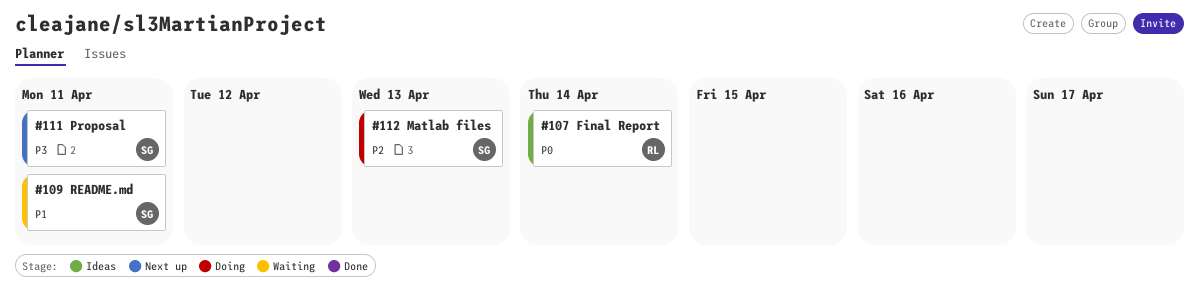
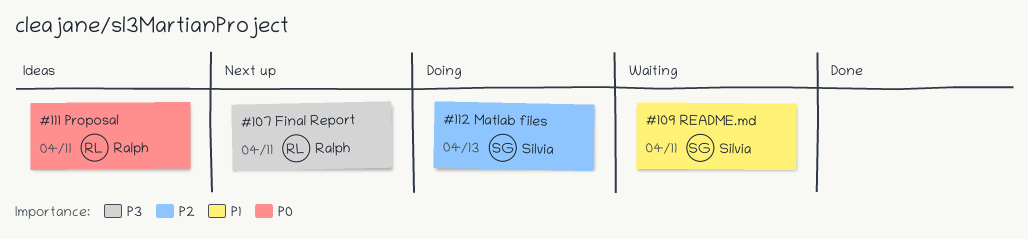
#107, status: Ideas -> Next up
#107, priority: P0 -> P3
#107, due: Apr 14 -> Apr 11
#111, status: Next up -> Ideas
#111, owner: Silvia -> Ralph
#111, priority: P3 -> P0

